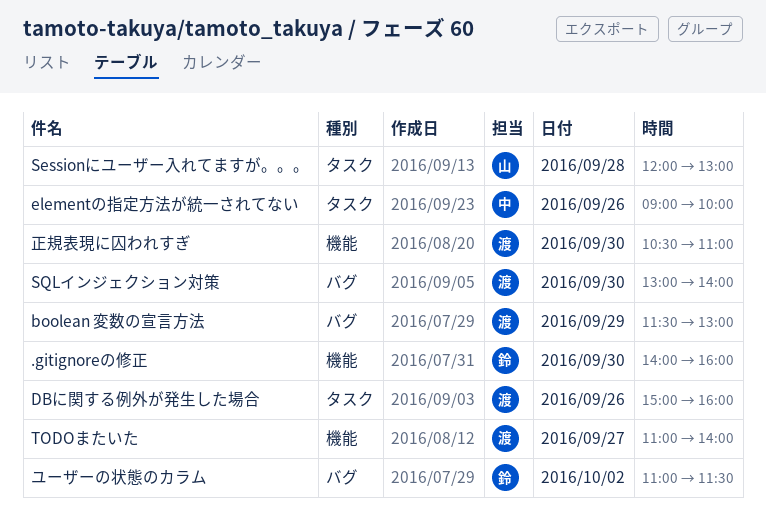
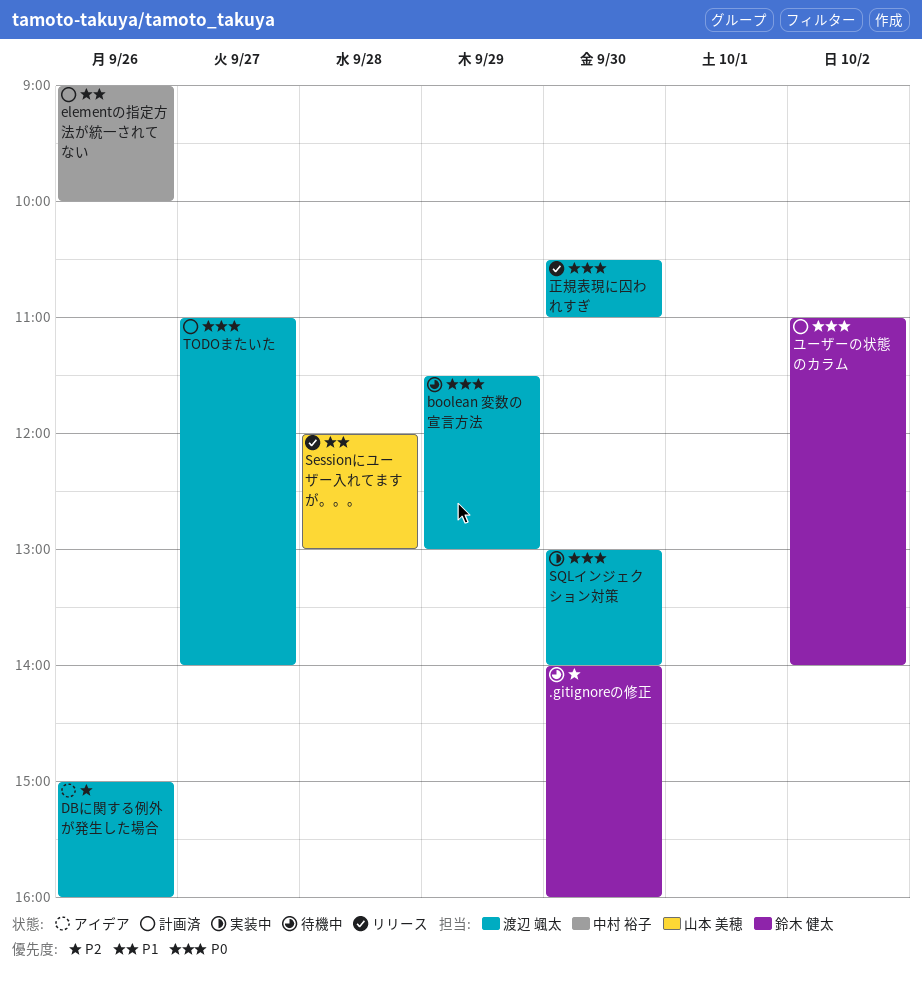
ユーザーの状態のカラム, ends: 11:30 -> 14:00

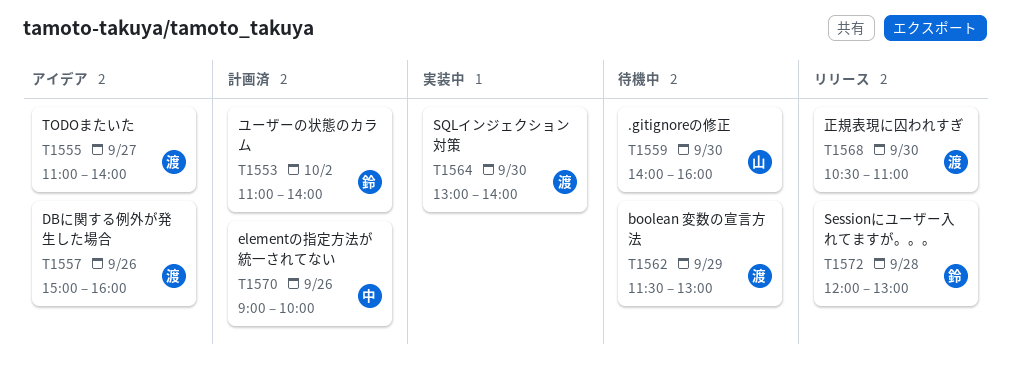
.gitignoreの修正, owner: 鈴木 健太 -> 山本 美穂
Sessionにユーザー入れてますが。。。, owner: 山本 美穂 -> 鈴木 健太
TODOまたいた, status: 計画済 -> アイデア

